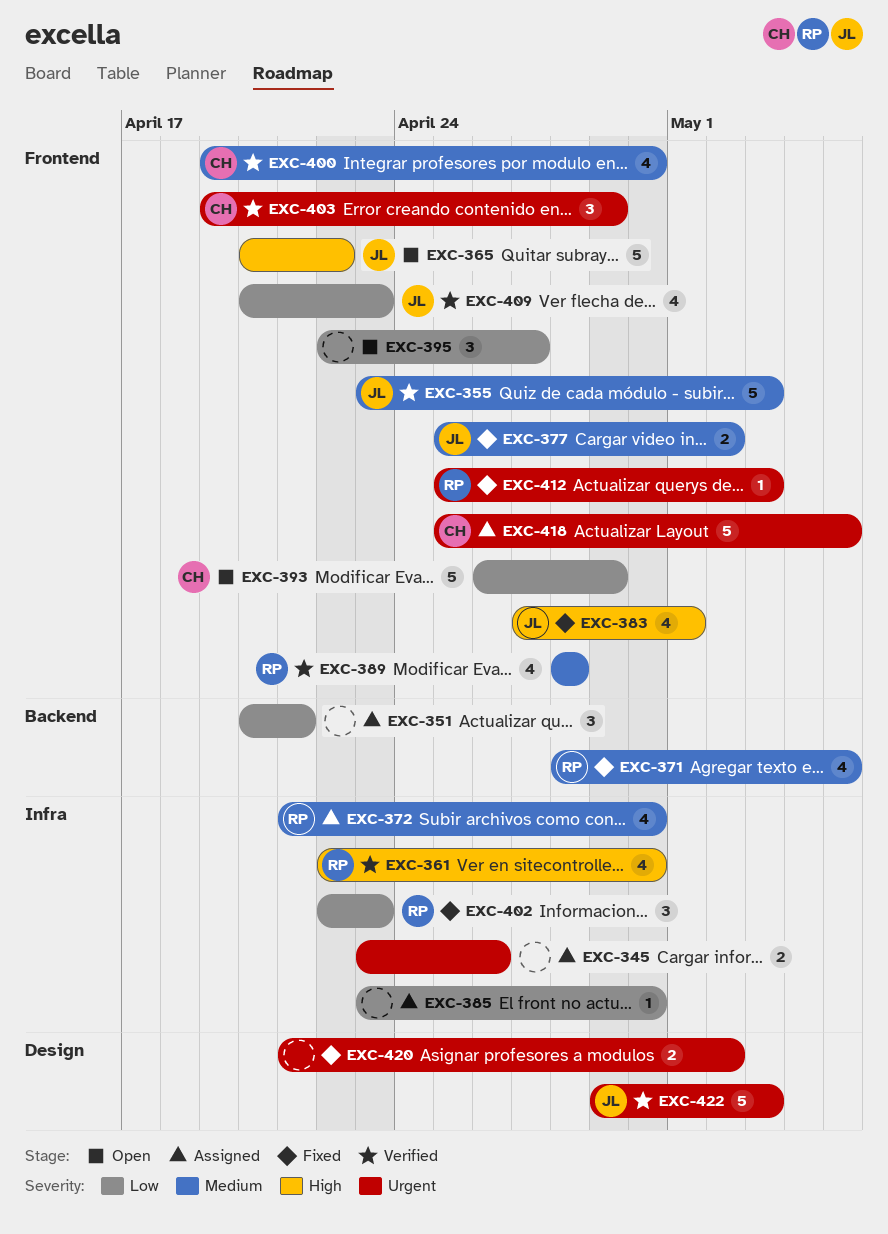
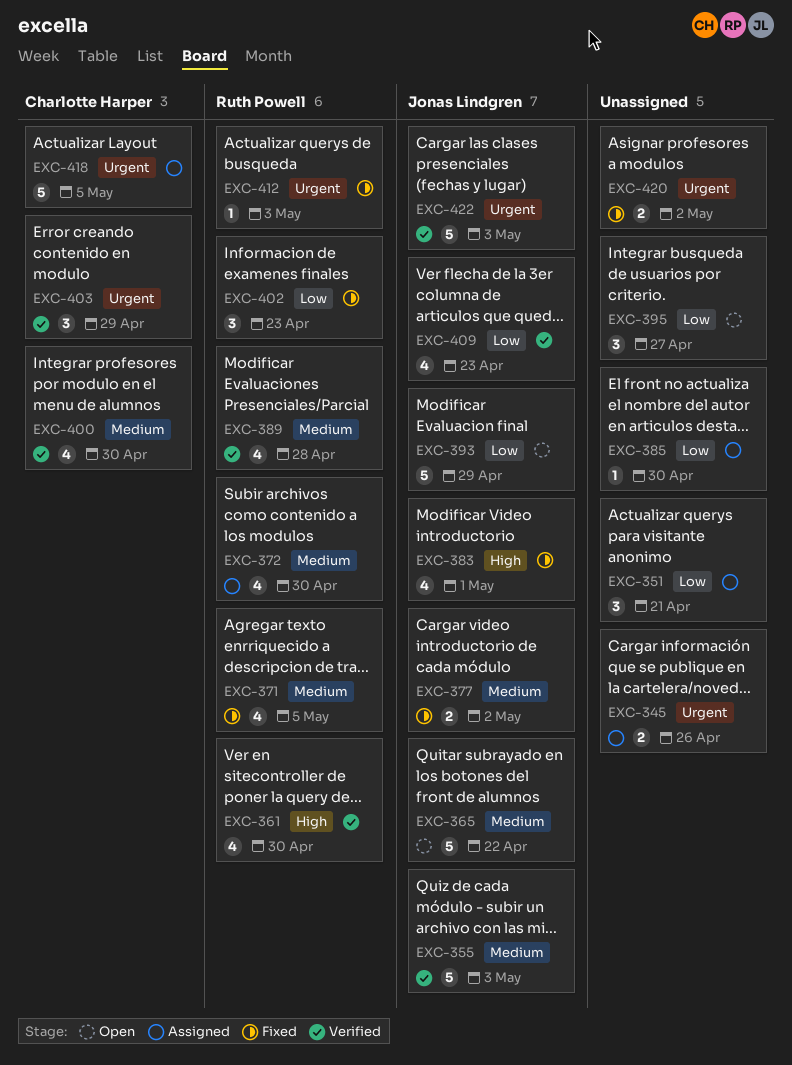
EXC-365, priority: High -> Medium
EXC-393, owner: Charlotte Harper -> Jonas Lindgren

